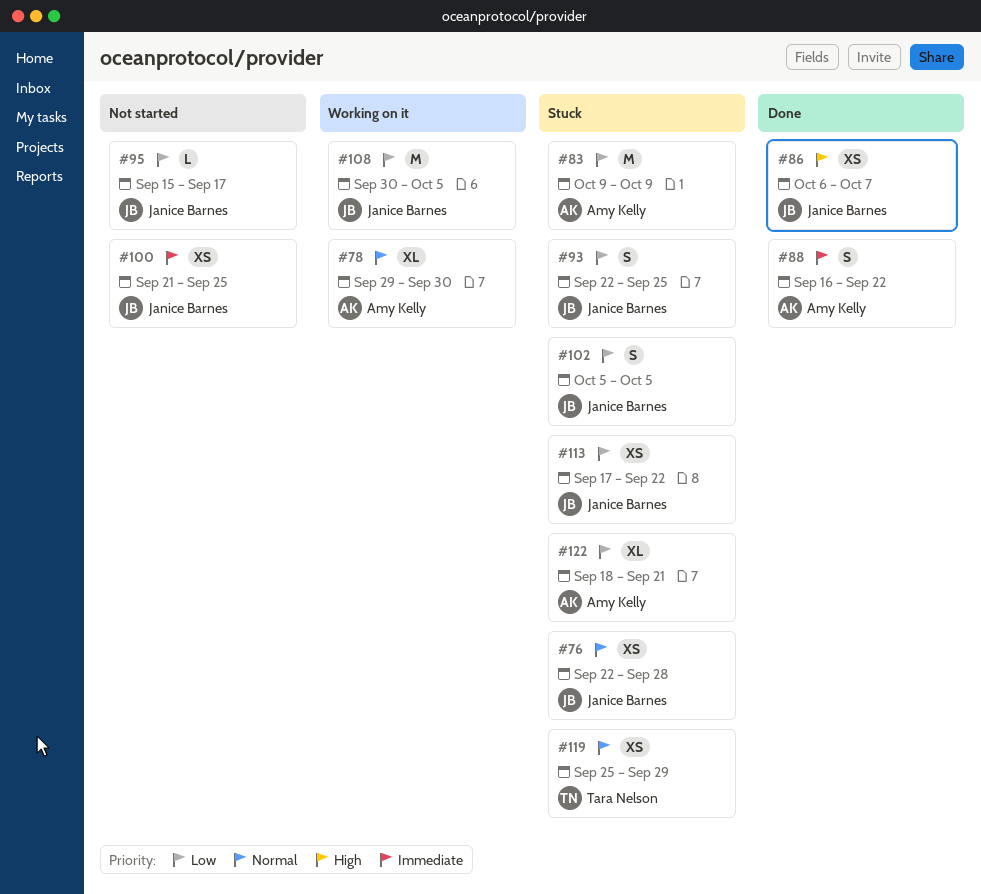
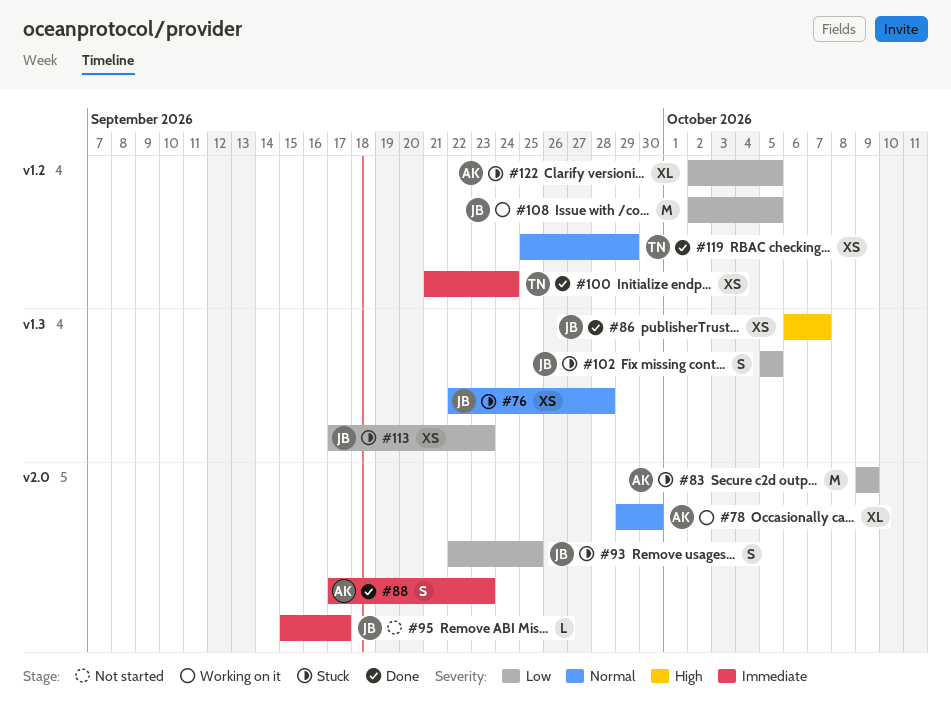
#88, start: Sep 16 -> Sep 17
#88, due: Sep 22 -> Sep 23
#95, priority: Low -> Immediate
#100, status: Not started -> Done
#100, owner: Janice Barnes -> Tara Nelson
#100, due: Sep 25 -> Sep 24
#108, start: Sep 30 -> Oct 2
#113, due: Sep 22 -> Sep 23
#119, status: Stuck -> Done
#122, start: Sep 18 -> Oct 2
#122, due: Sep 21 -> Oct 5

